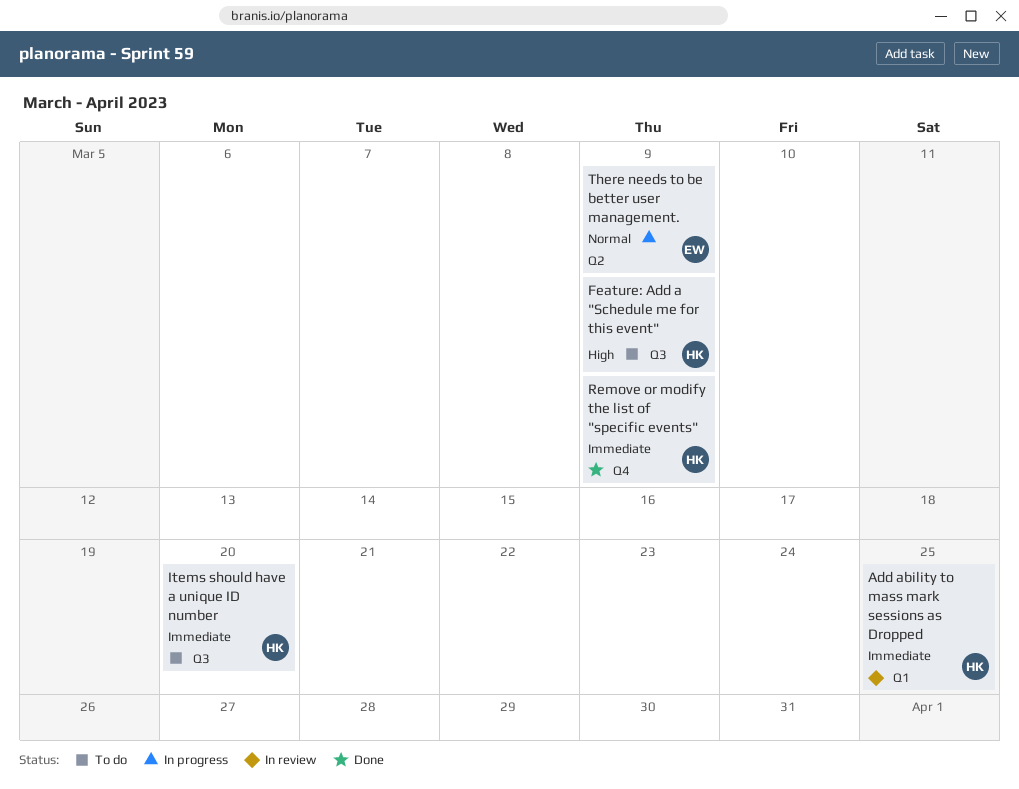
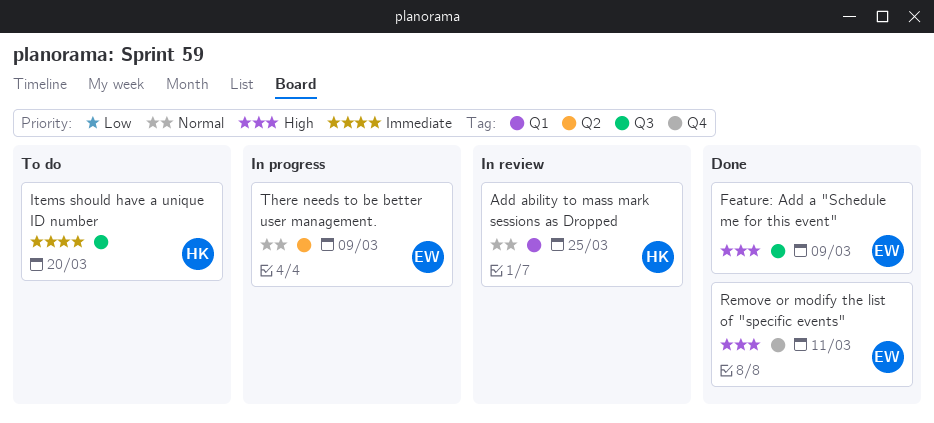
Add ability to mass mark sessions as Dropped, priority: Immediate -> Normal
Feature: Add a "Schedule me for this event", status: To do -> Done
Feature: Add a "Schedule me for this event", owner: HK -> EW
Remove or modify the list of "specific events", owner: HK -> EW
Remove or modify the list of "specific events", priority: Immediate -> High
Remove or modify the list of "specific events", due: Mar 9 -> Mar 11

